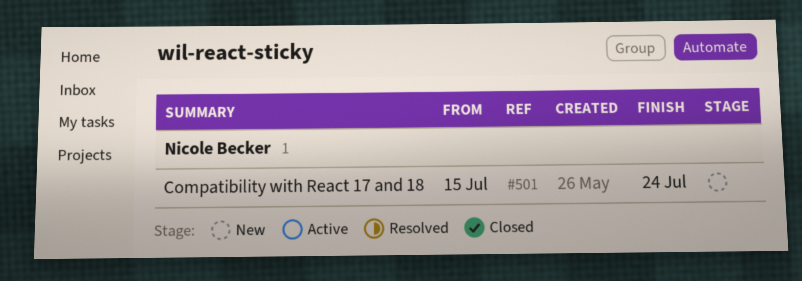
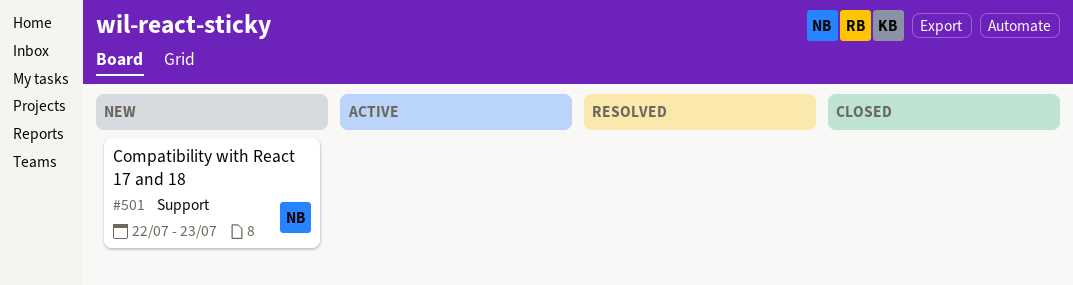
#501, start: Jul 15 -> Jul 22
#501, due: Jul 24 -> Jul 23

